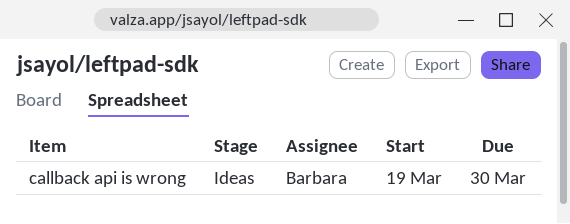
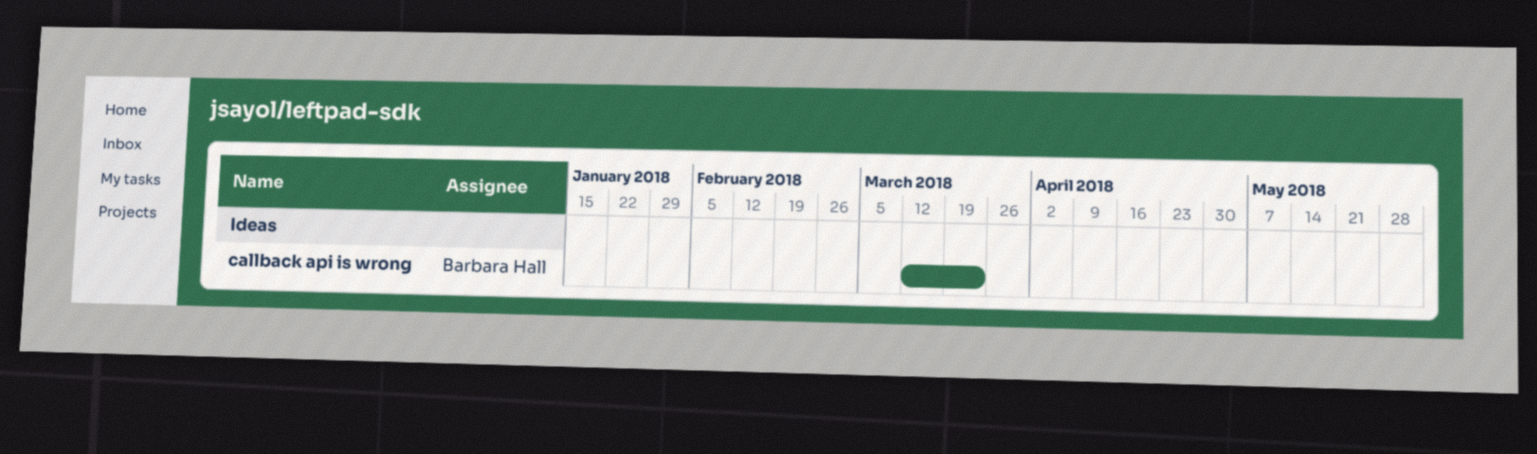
callback api is wrong, start: Mar 19 -> Mar 12
callback api is wrong, due: Mar 30 -> Mar 23

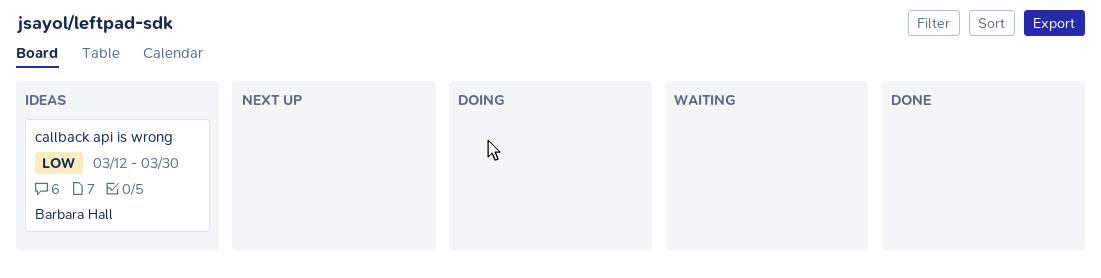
callback api is wrong, due: Mar 23 -> Mar 30

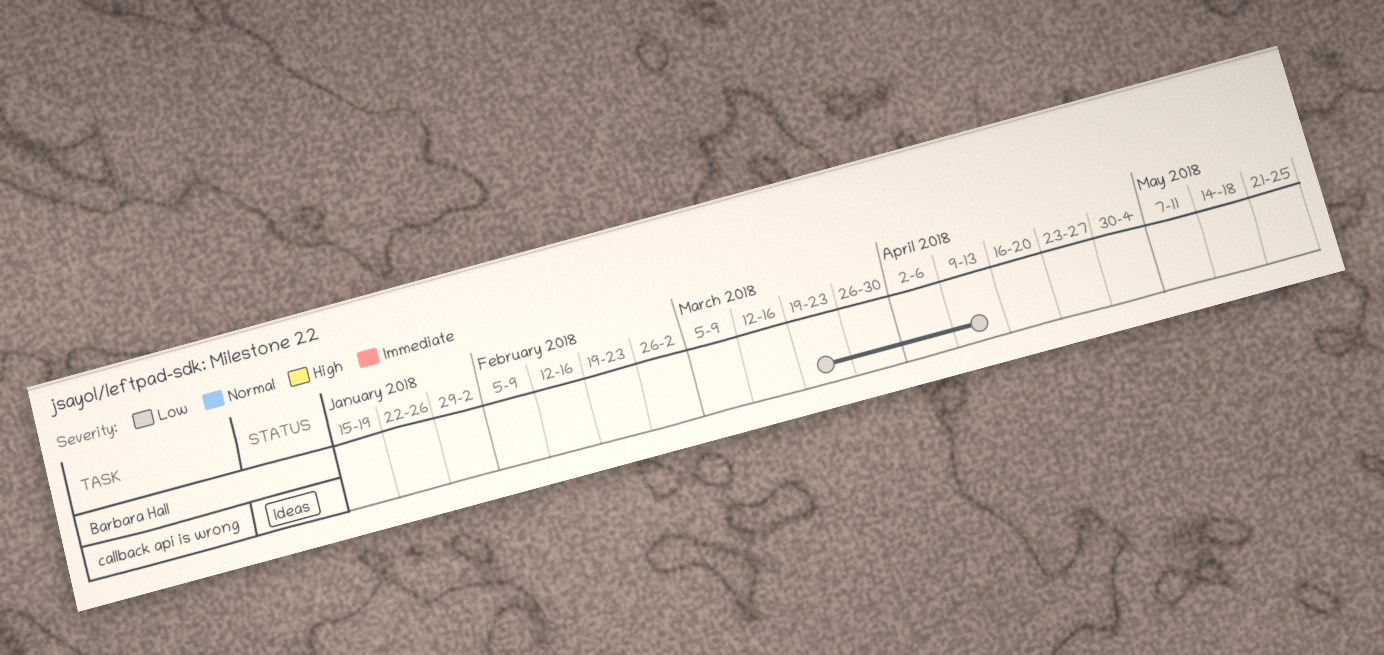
callback api is wrong, start: Mar 12 -> Mar 19
callback api is wrong, due: Mar 30 -> Apr 13

